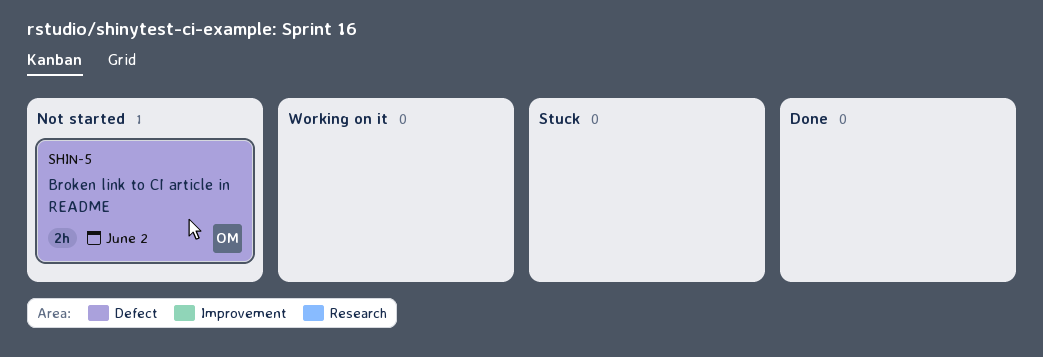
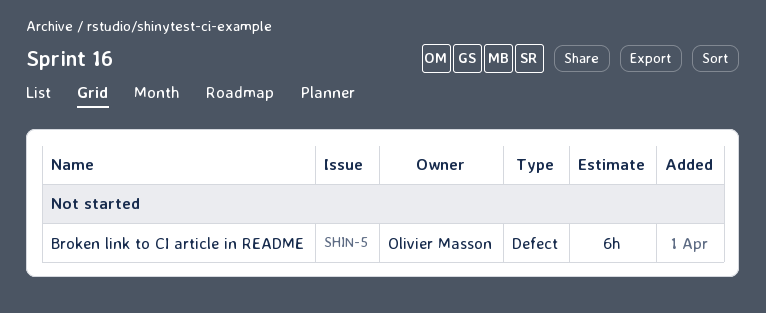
SHIN-5, estimate: 2h -> 6h

